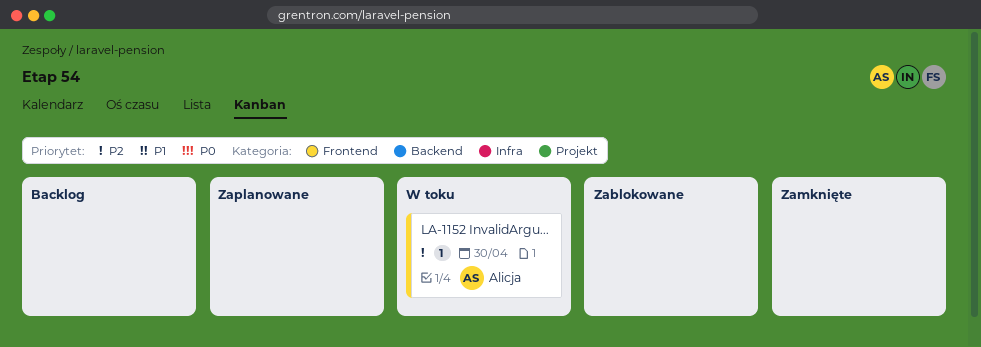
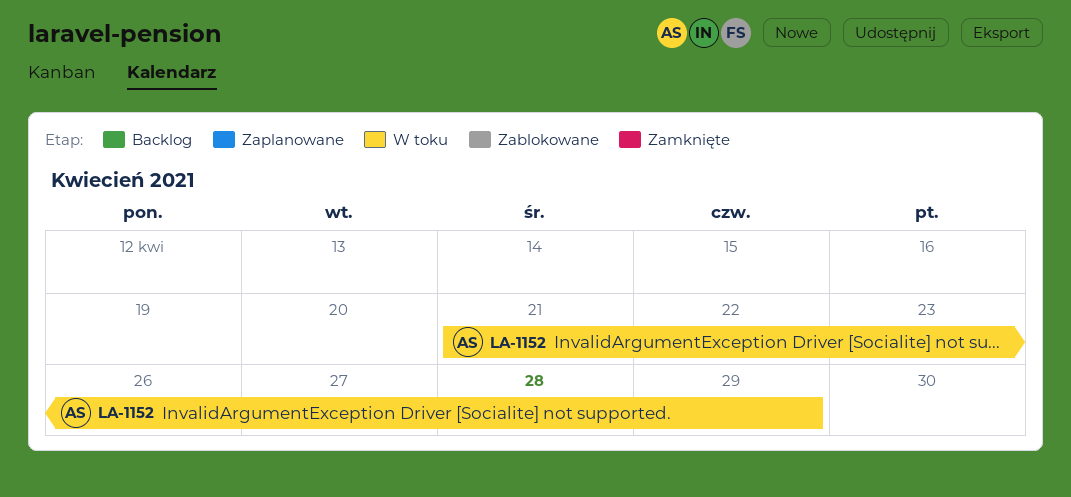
LA-1152, due: Apr 30 -> Apr 29

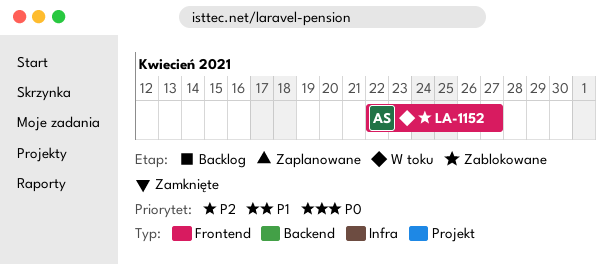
LA-1152, start: Apr 21 -> Apr 22
LA-1152, due: Apr 29 -> Apr 27

